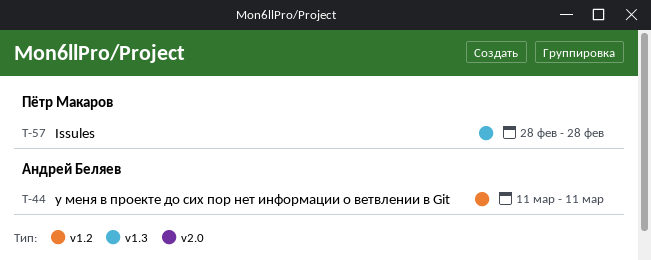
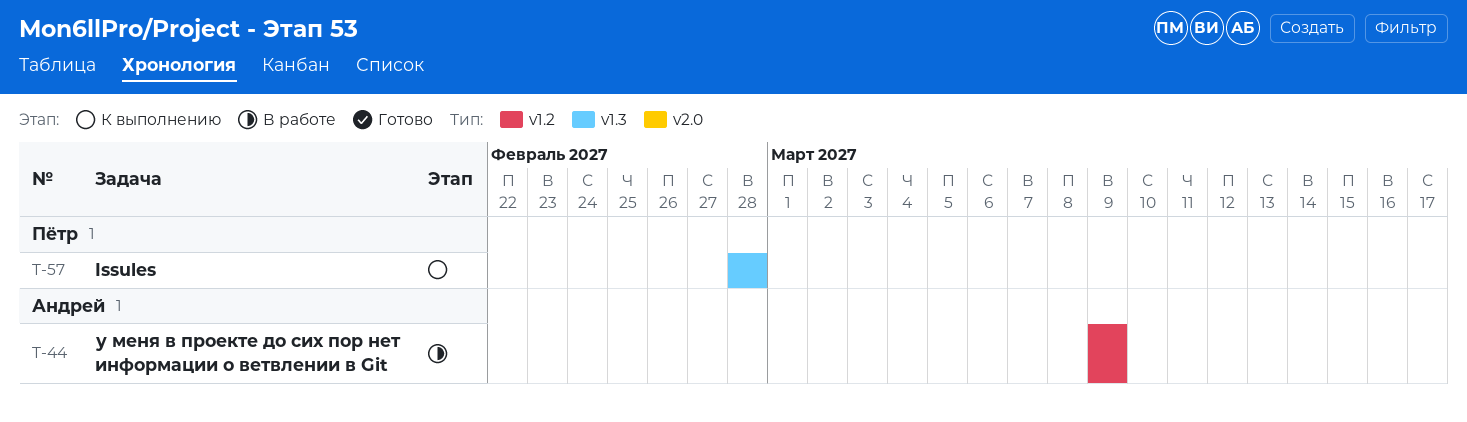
T-44, start: Mar 11 -> Mar 9
T-44, due: Mar 11 -> Mar 9

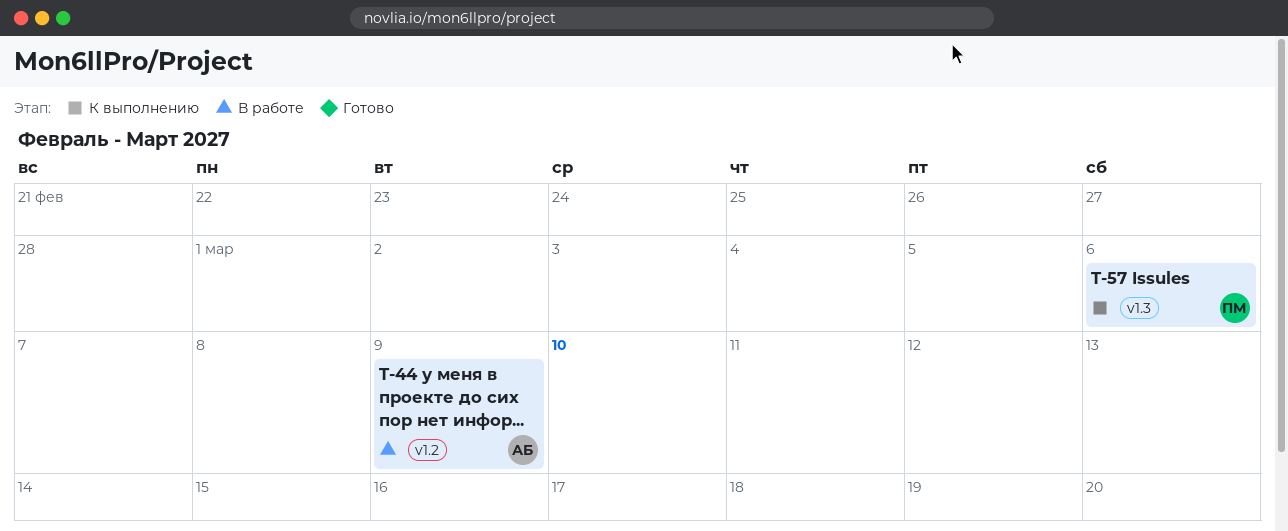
T-57, due: Feb 28 -> Mar 6

